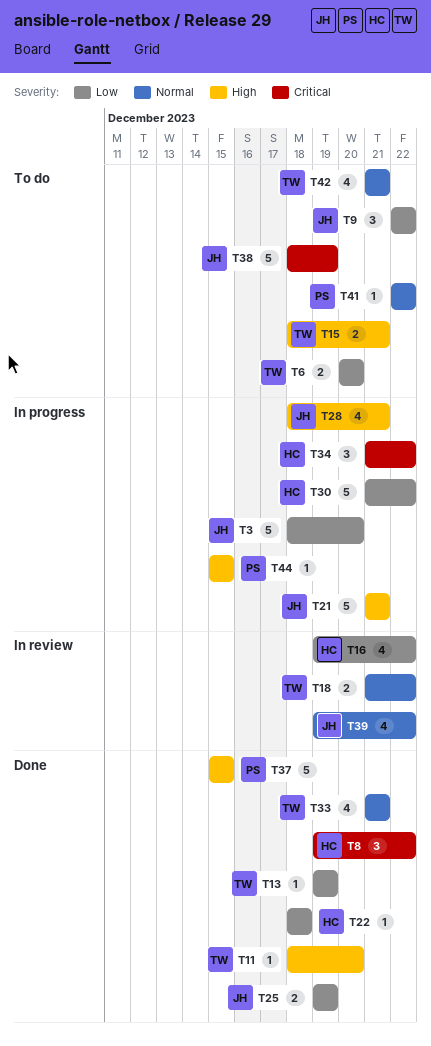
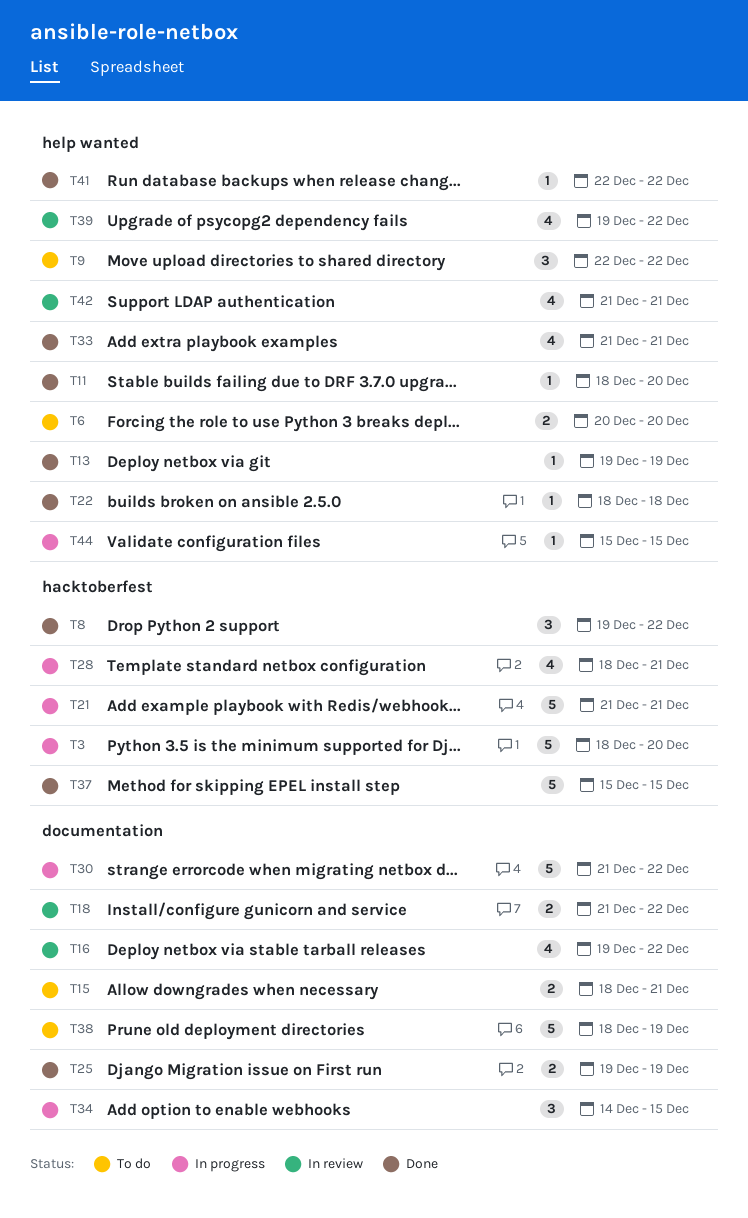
T34, start: Dec 21 -> Dec 14
T34, due: Dec 22 -> Dec 15
T41, status: To do -> Done
T42, status: To do -> In review

